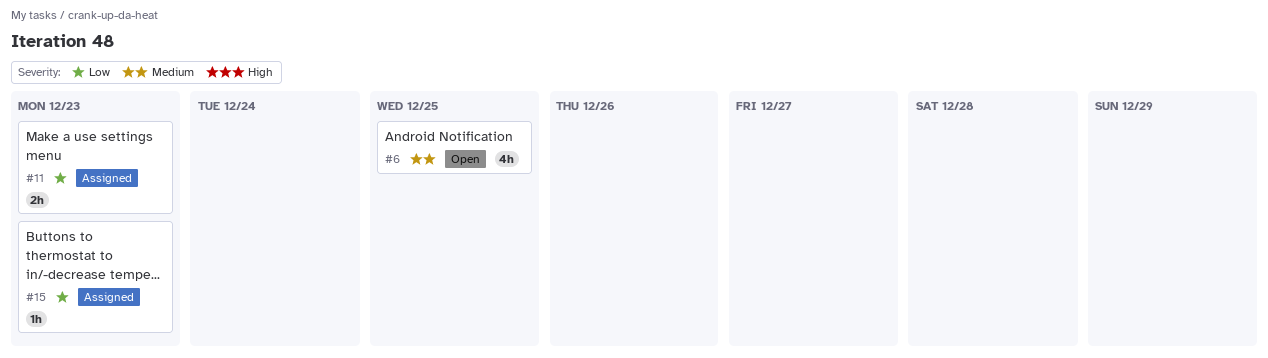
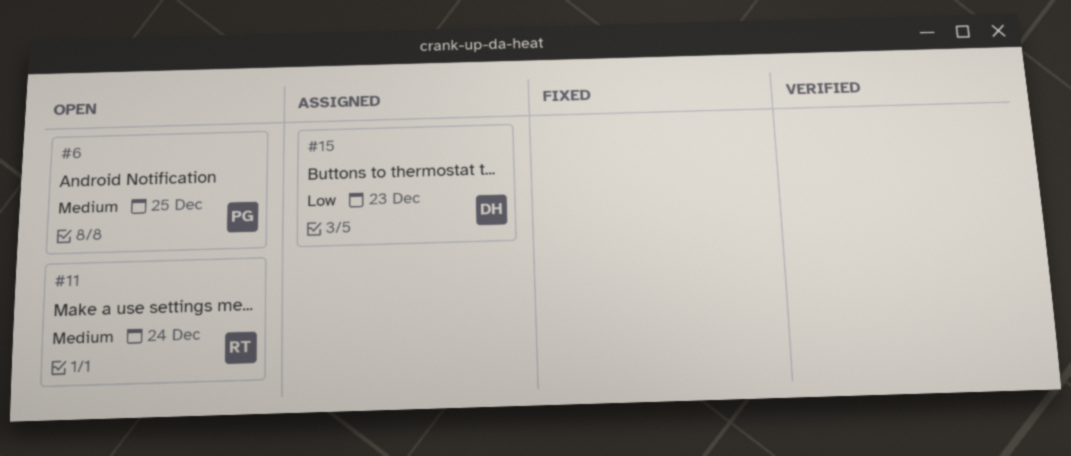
#11, status: Assigned -> Open
#11, priority: Low -> Medium
#11, due: Dec 23 -> Dec 24

